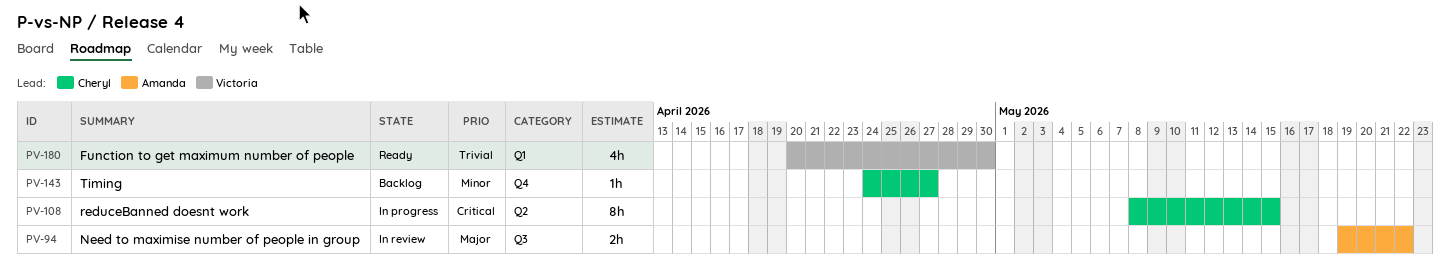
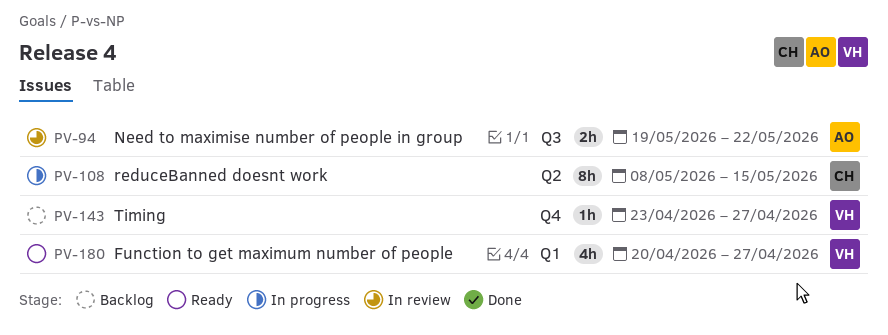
PV-143, owner: Cheryl -> Victoria
PV-143, start: Apr 24 -> Apr 23
PV-180, due: Apr 30 -> Apr 27

